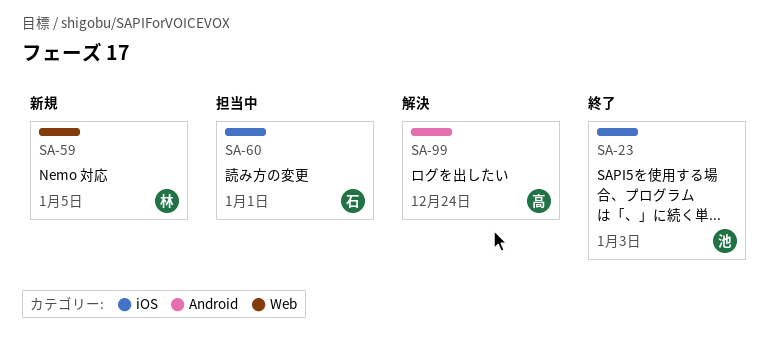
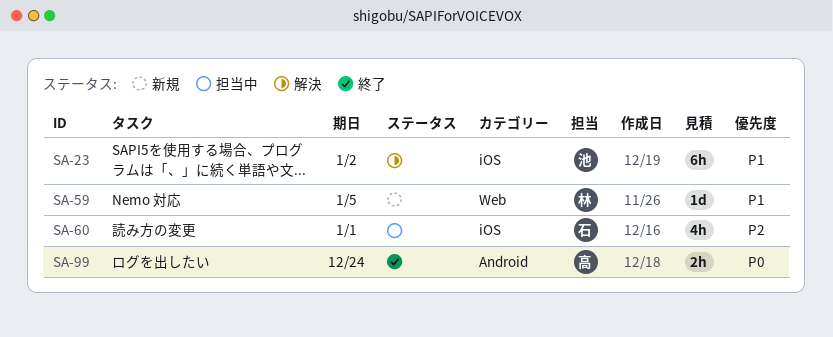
SA-23, status: 終了 -> 解決
SA-23, due: Jan 3 -> Jan 2
SA-99, status: 解決 -> 終了

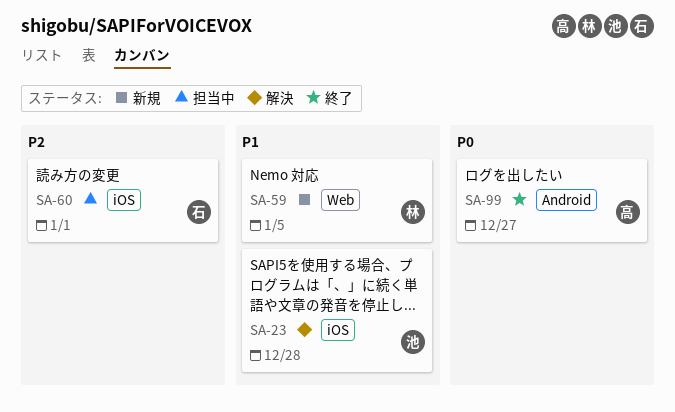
SA-23, due: Jan 2 -> Dec 28
SA-99, due: Dec 24 -> Dec 27

